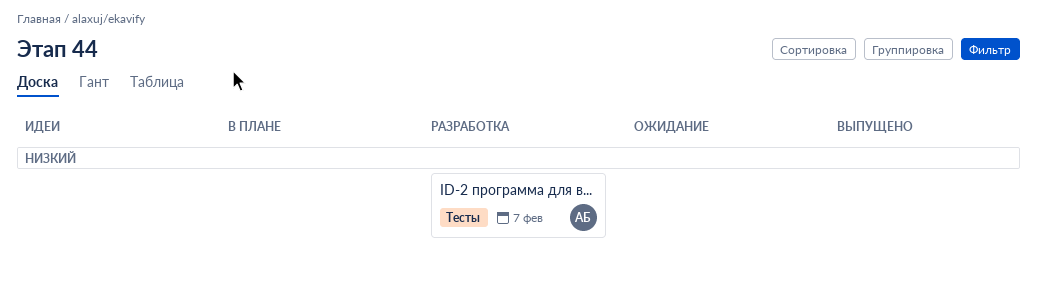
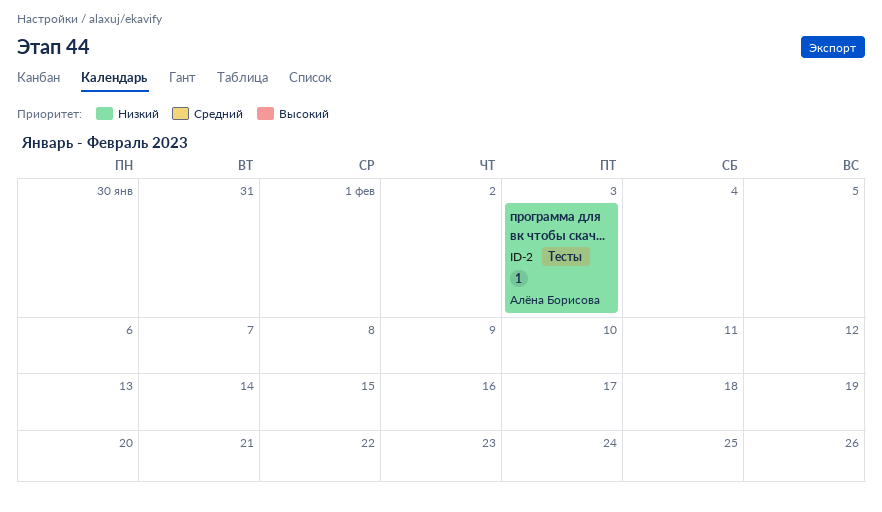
ID-2, due: Feb 7 -> Feb 3

